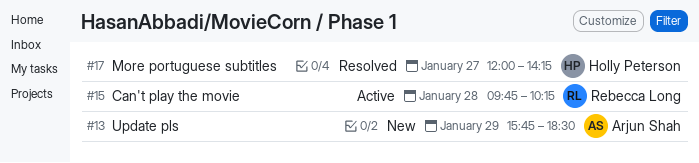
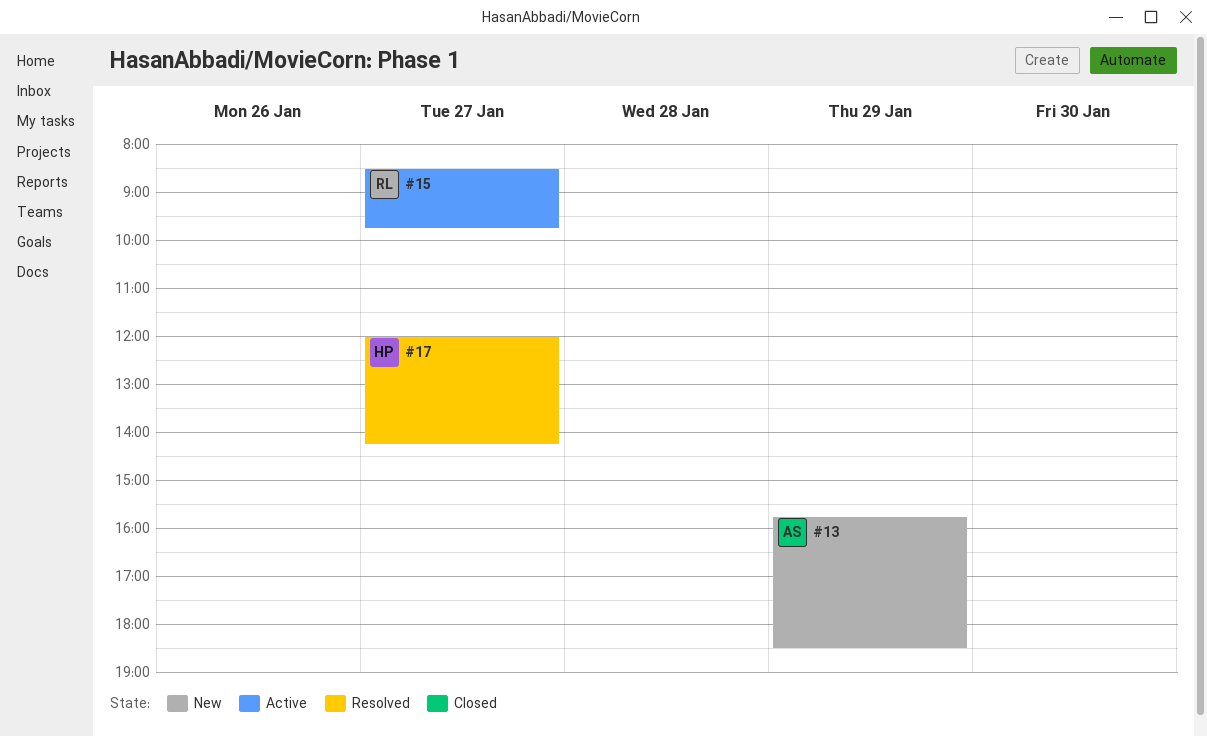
#15, day: Jan 28 -> Jan 27
#15, begins: 09:45 -> 08:30
#15, ends: 10:15 -> 09:45

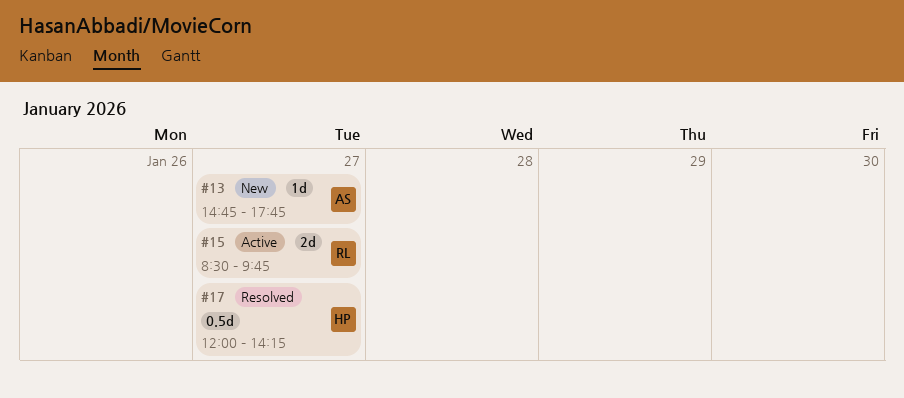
#13, day: Jan 29 -> Jan 27
#13, begins: 15:45 -> 14:45
#13, ends: 18:30 -> 17:45

